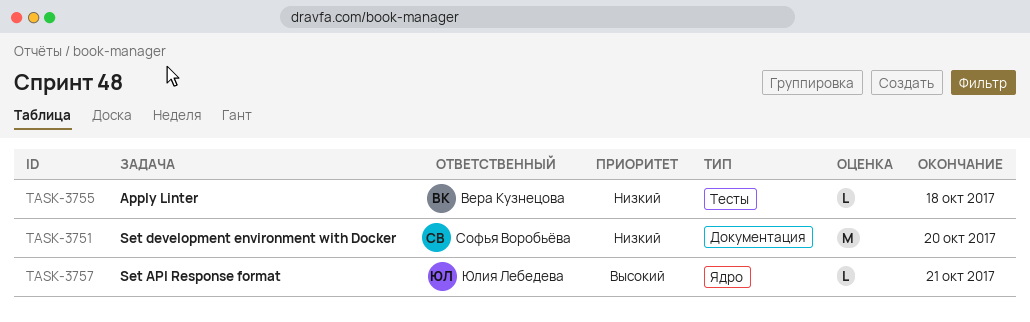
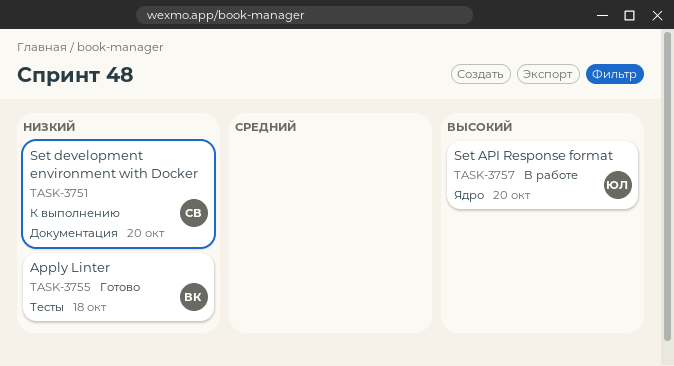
TASK-3757, due: Oct 21 -> Oct 20

